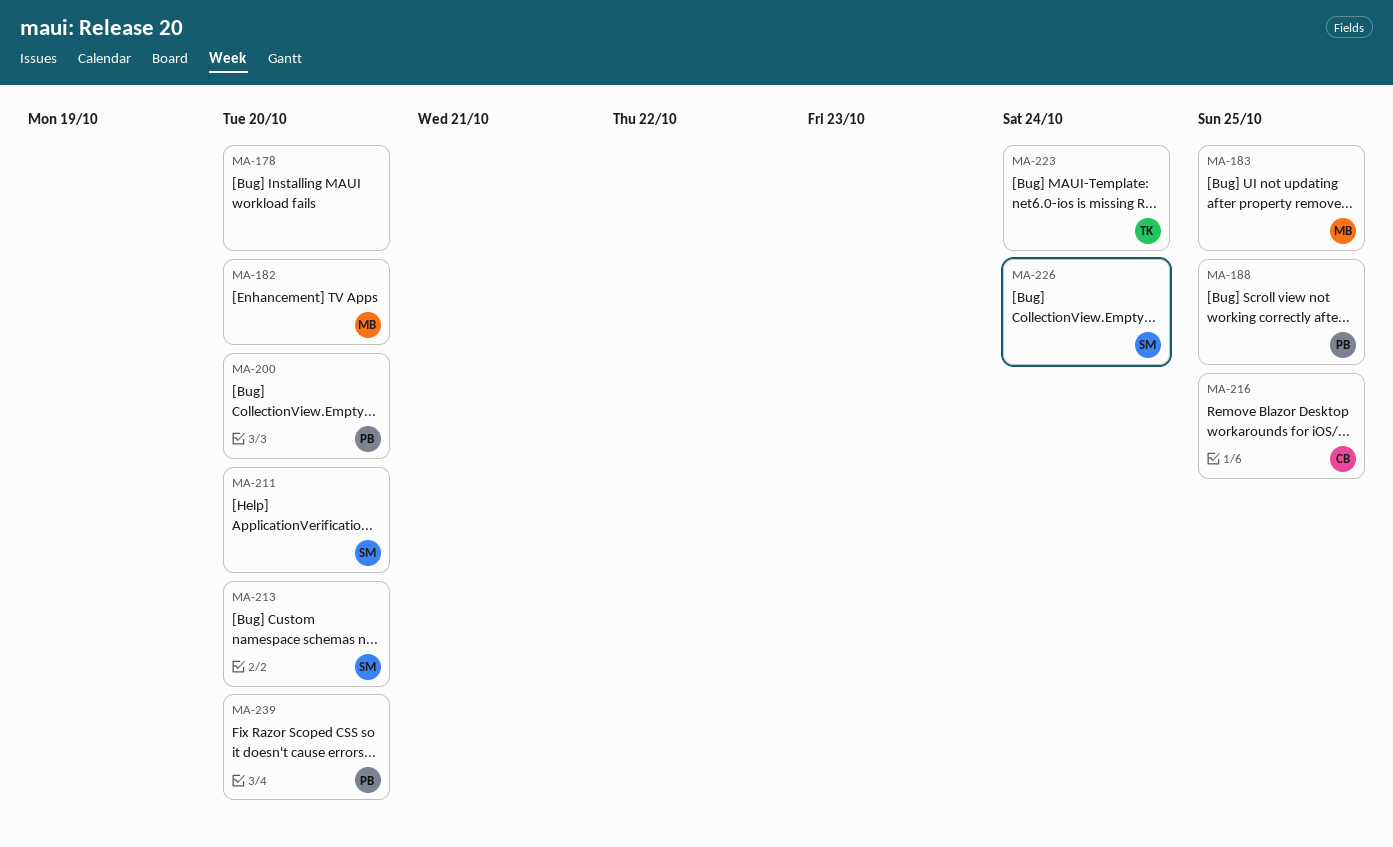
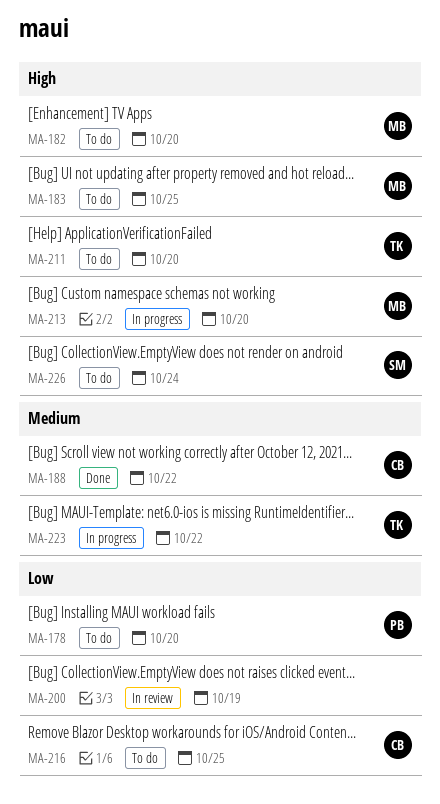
MA-178, owner: none -> PB
MA-188, owner: PB -> CB
MA-188, due: Oct 25 -> Oct 22
MA-200, owner: PB -> none
MA-200, due: Oct 20 -> Oct 19
MA-211, owner: SM -> TK
MA-213, owner: SM -> MB
MA-223, due: Oct 24 -> Oct 22
MA-239: present -> none

